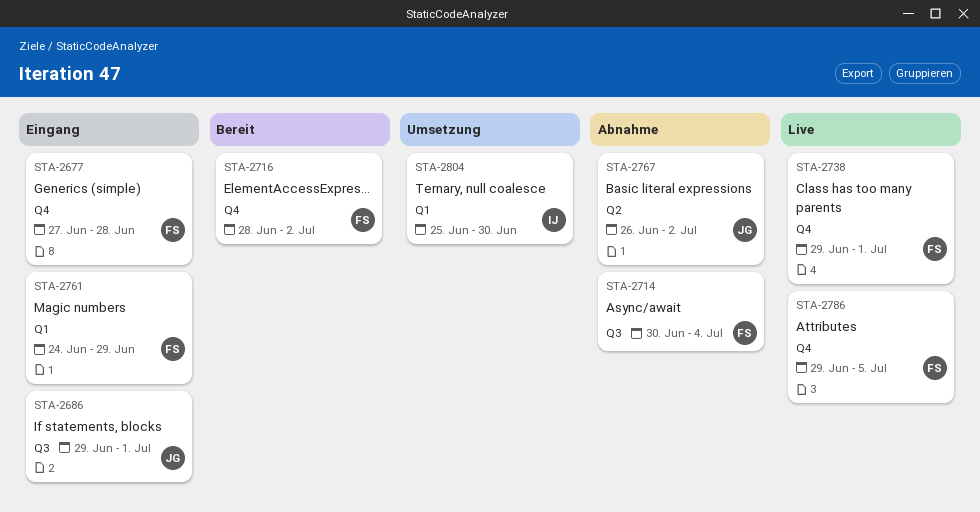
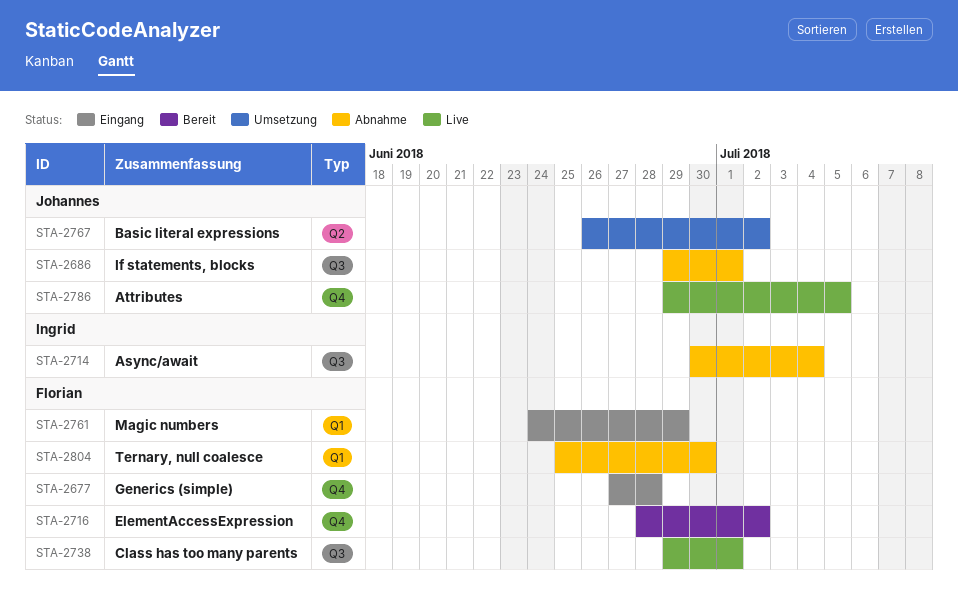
STA-2686, status: Eingang -> Abnahme
STA-2714, owner: Florian -> Ingrid
STA-2738, label: Q4 -> Q3
STA-2767, status: Abnahme -> Umsetzung
STA-2786, owner: Florian -> Johannes
STA-2804, status: Umsetzung -> Abnahme
STA-2804, owner: Ingrid -> Florian

